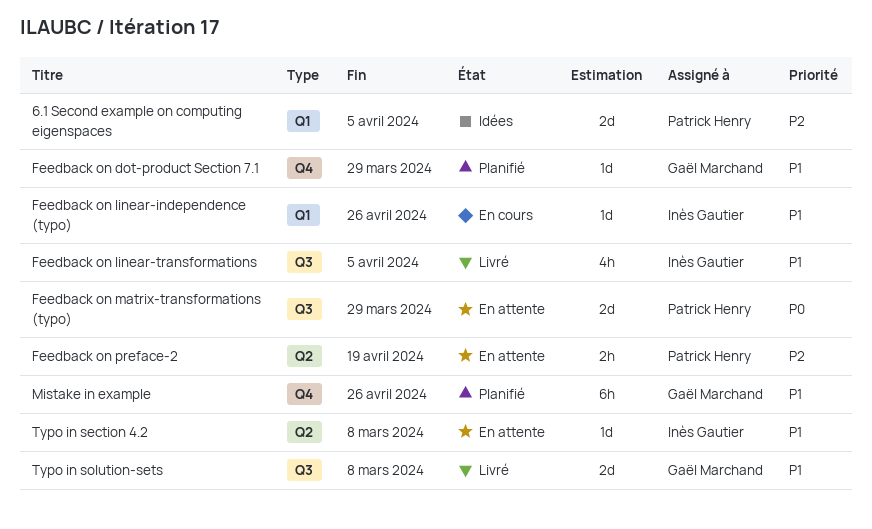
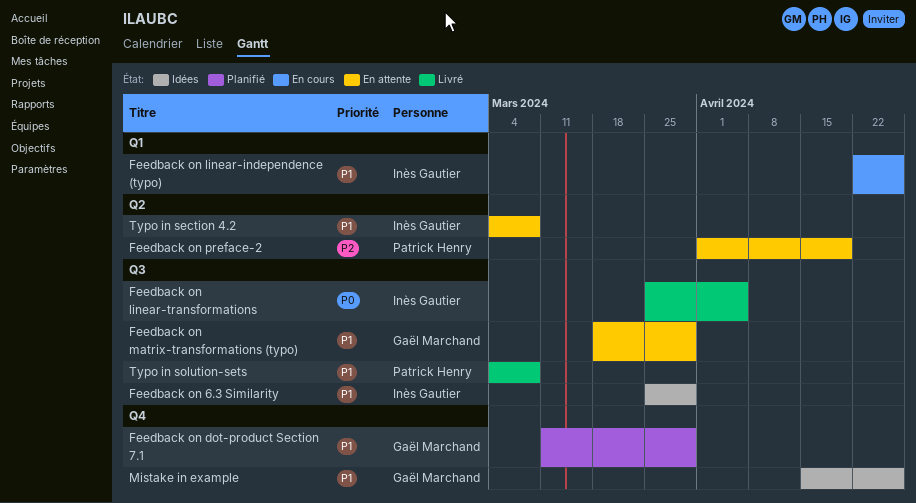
6.1 Second example on computing eigenspaces: present -> none
Feedback on 6.3 Similarity: none -> present
Feedback on linear-transformations, priority: P1 -> P0
Feedback on matrix-transformations (typo), owner: Patrick Henry -> Gaël Marchand
Feedback on matrix-transformations (typo), priority: P0 -> P1
Mistake in example, status: Planifié -> Idées
Typo in solution-sets, owner: Gaël Marchand -> Patrick Henry

